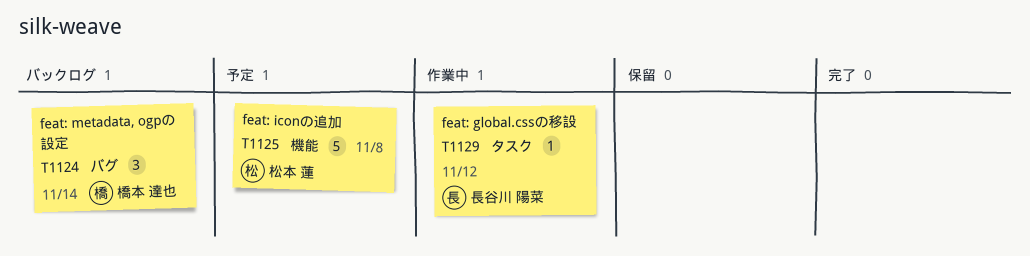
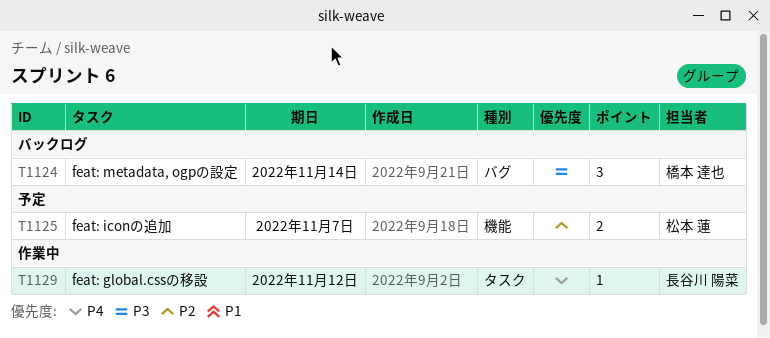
T1125, estimate: 5 -> 2
T1125, due: Nov 8 -> Nov 7

